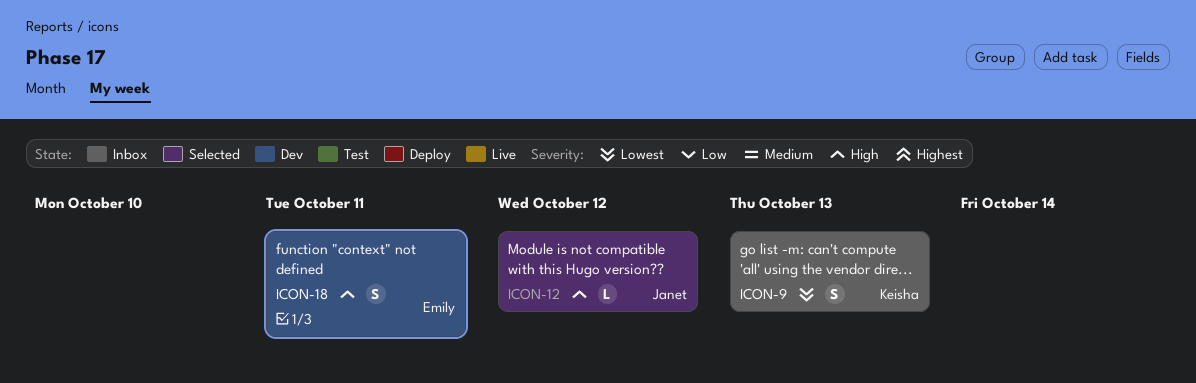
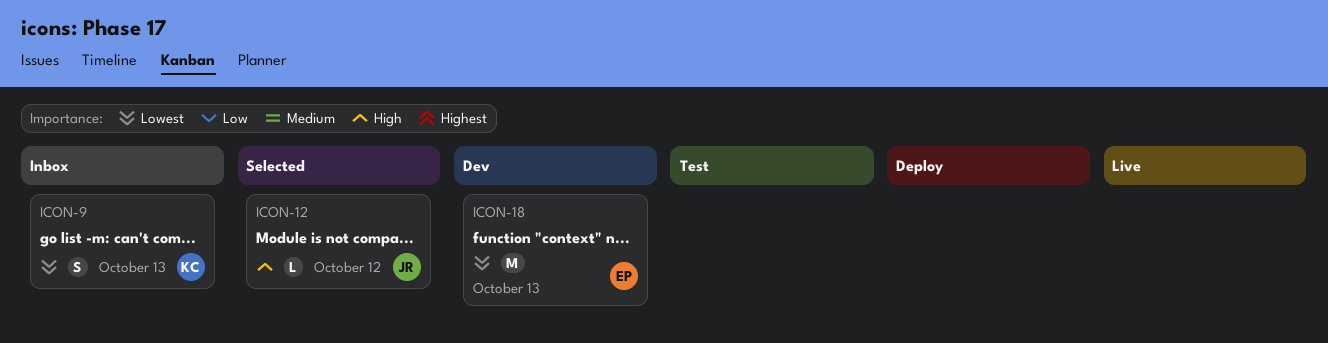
ICON-18, priority: High -> Lowest
ICON-18, estimate: S -> M
ICON-18, due: Oct 11 -> Oct 13

